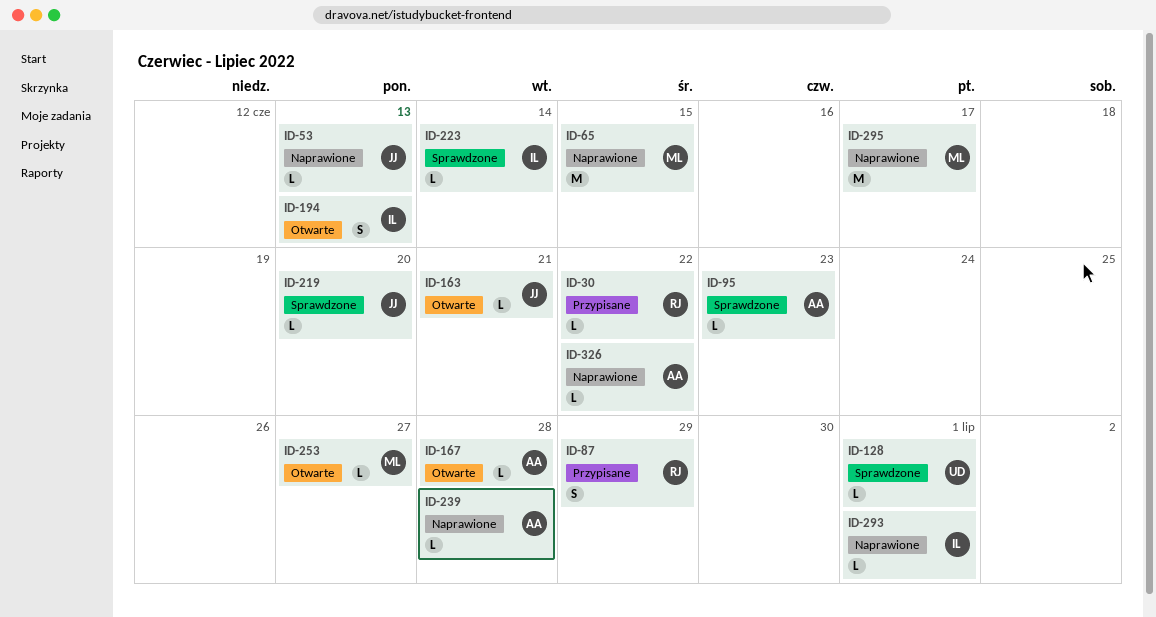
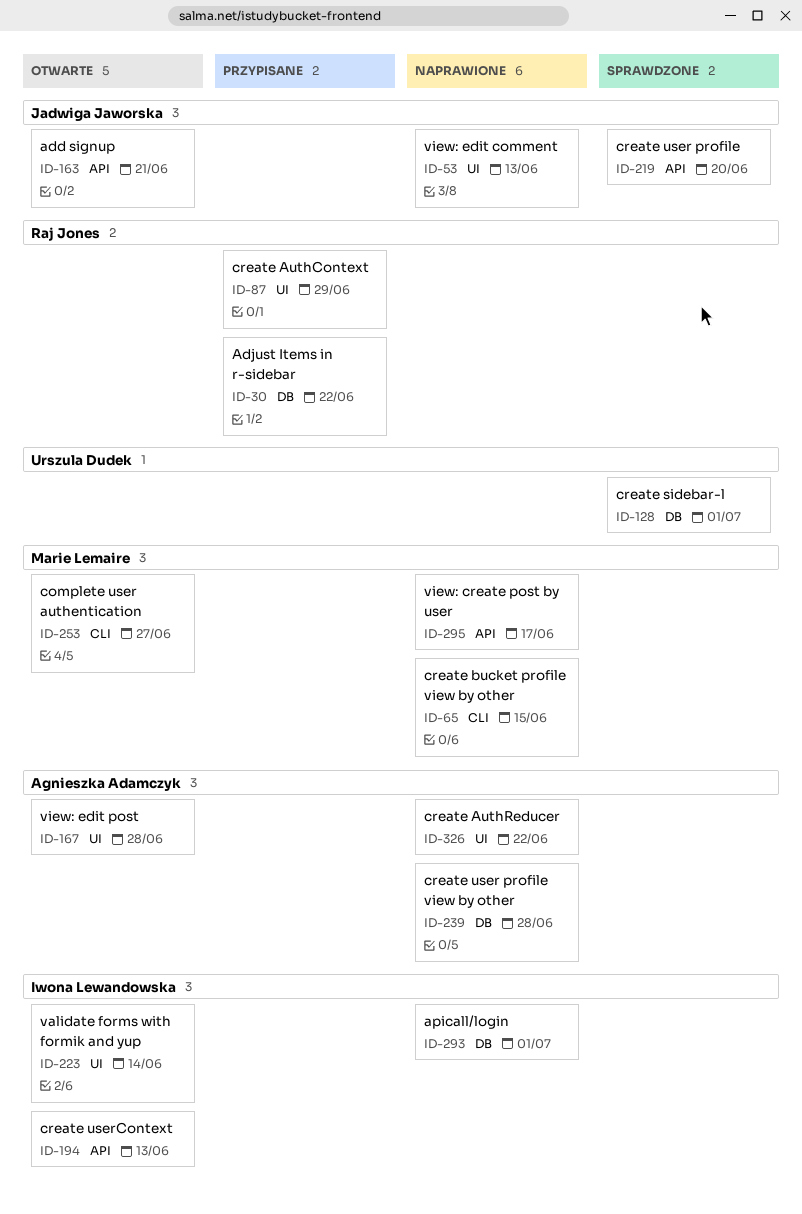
ID-95: present -> none
ID-223, status: Sprawdzone -> Otwarte

